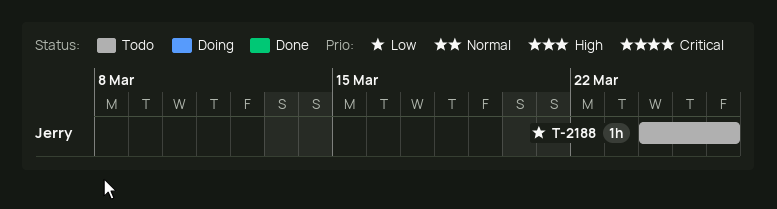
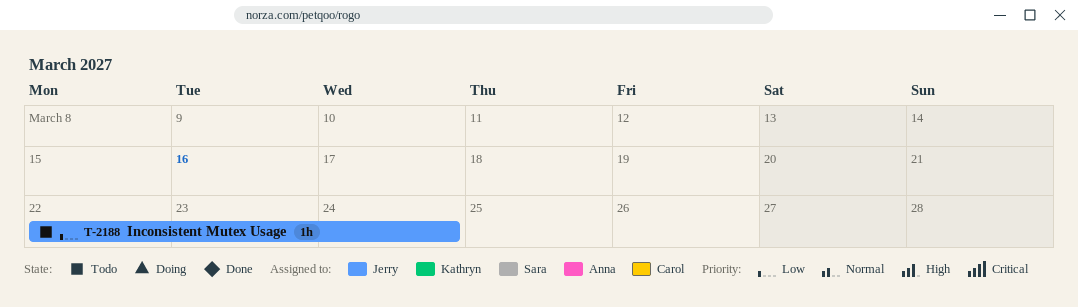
T-2188, start: Mar 24 -> Mar 22
T-2188, due: Mar 26 -> Mar 24

